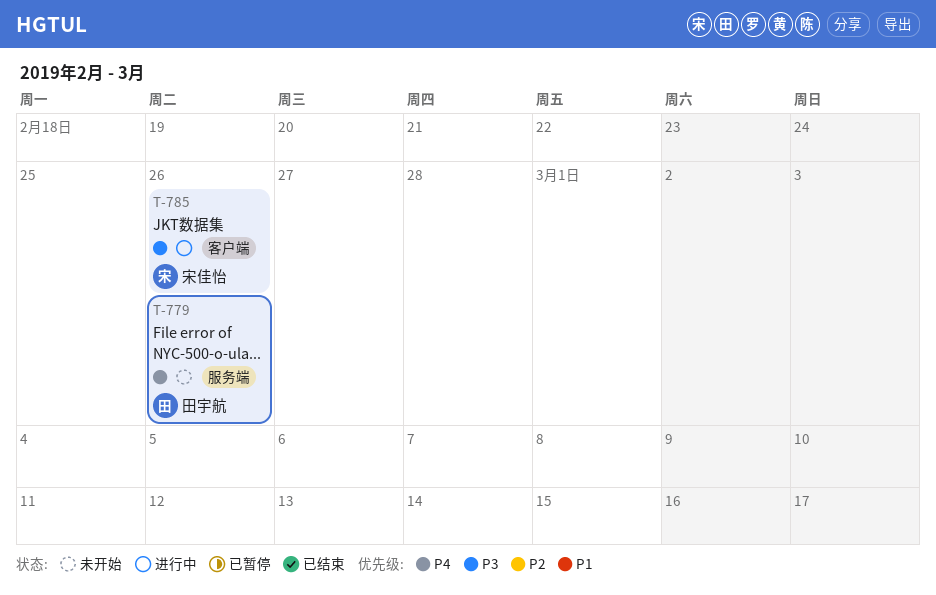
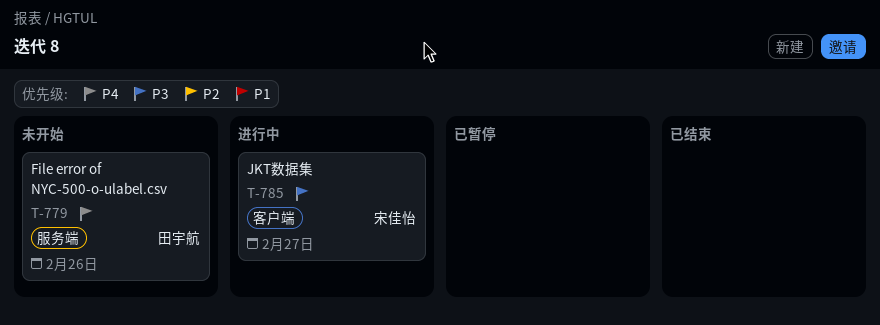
T-785, due: Feb 26 -> Feb 27

